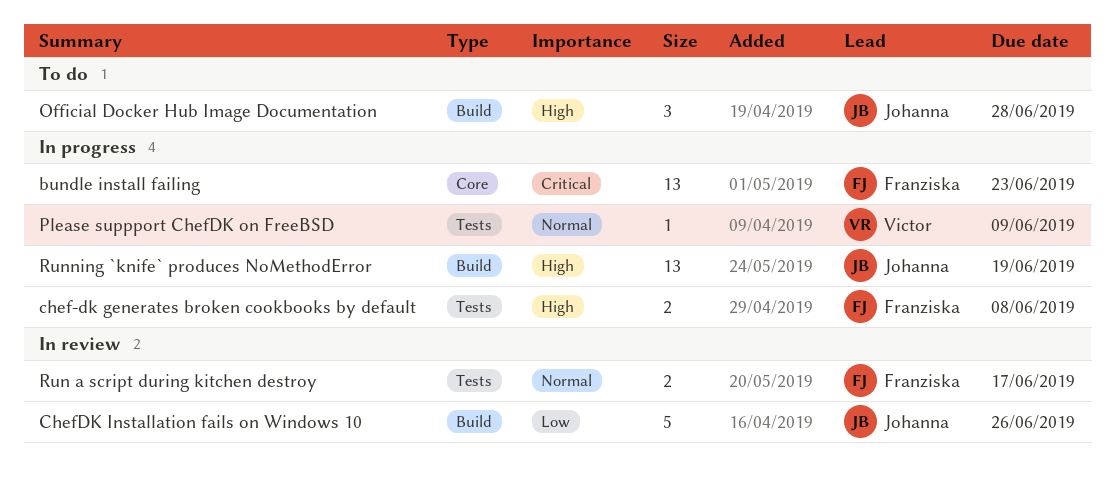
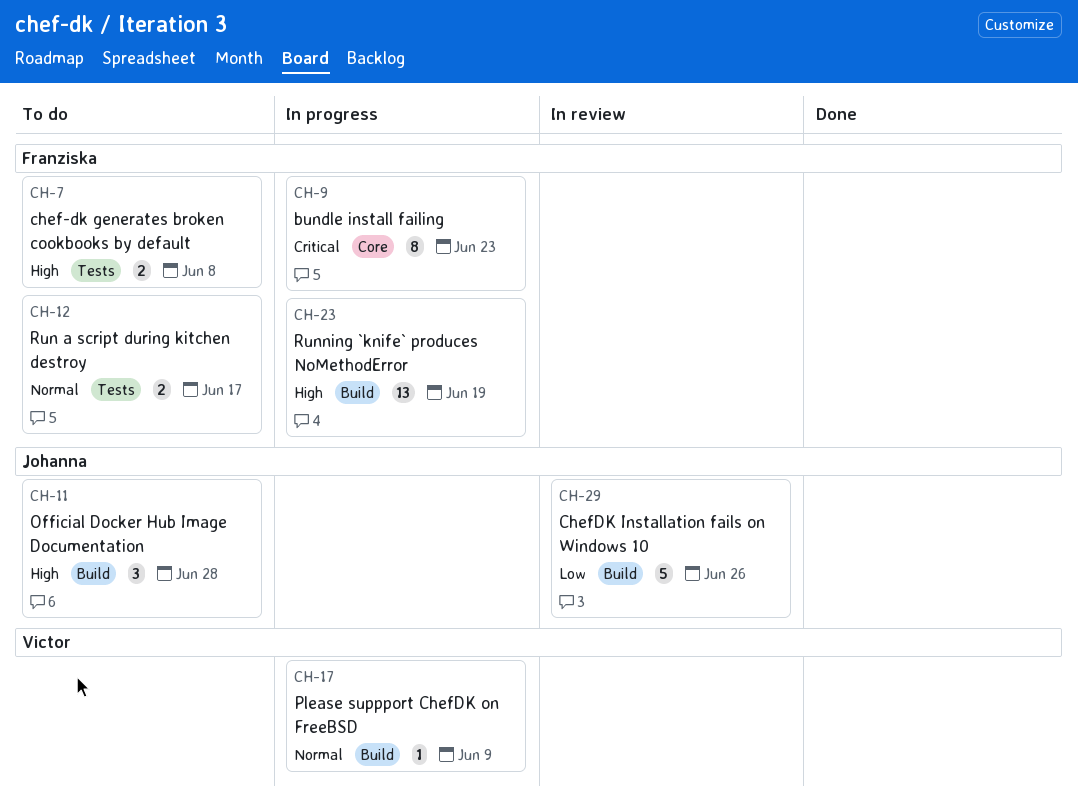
bundle install failing, estimate: 13 -> 8
chef-dk generates broken cookbooks by default, status: In progress -> To do
Please suppport ChefDK on FreeBSD, label: Tests -> Build
Run a script during kitchen destroy, status: In review -> To do
Running `knife` produces NoMethodError, owner: Johanna -> Franziska

